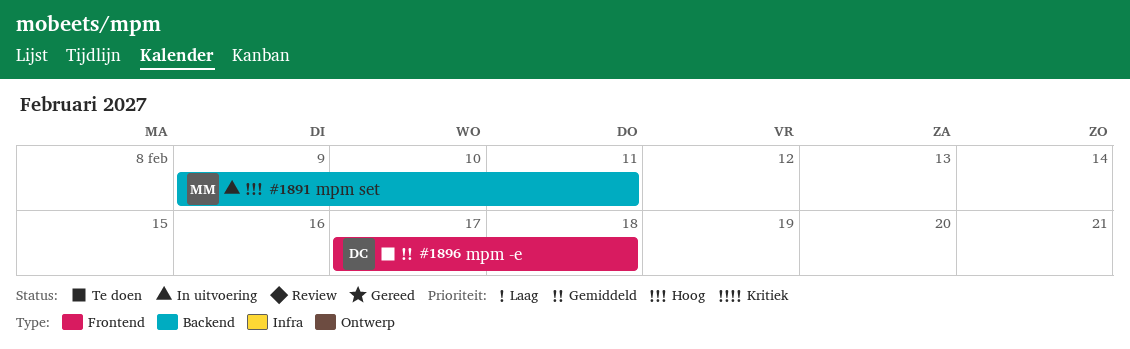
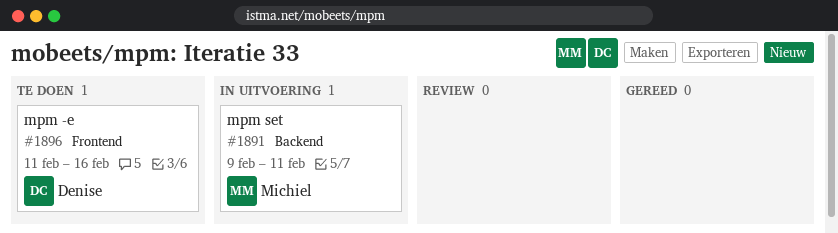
#1896, start: Feb 17 -> Feb 11
#1896, due: Feb 18 -> Feb 16

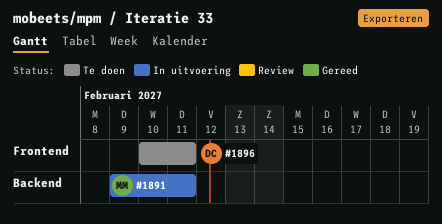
#1896, start: Feb 11 -> Feb 10
#1896, due: Feb 16 -> Feb 11

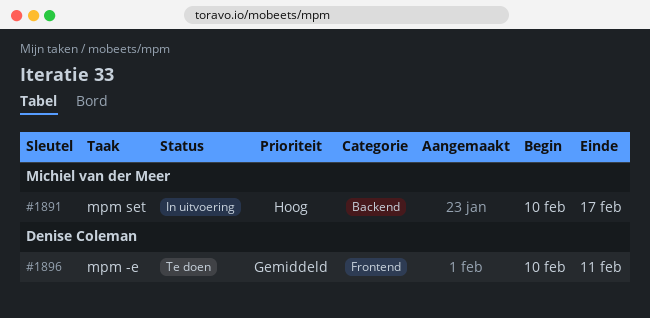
#1891, start: Feb 9 -> Feb 10
#1891, due: Feb 11 -> Feb 17

